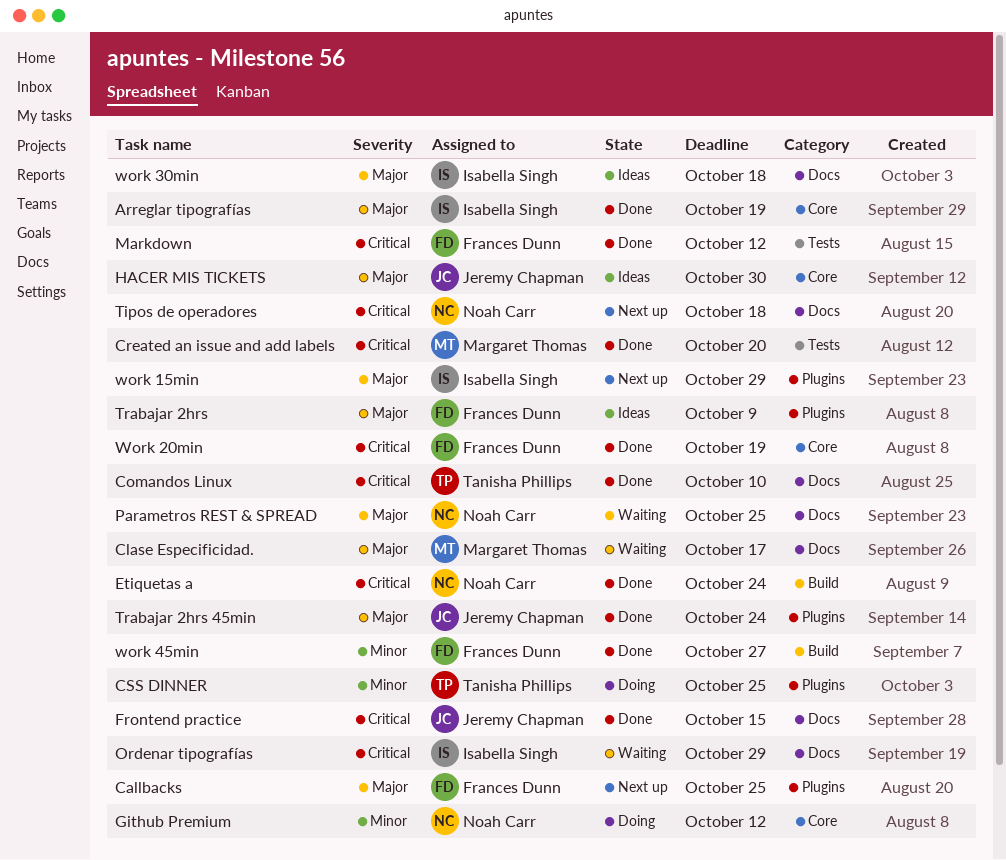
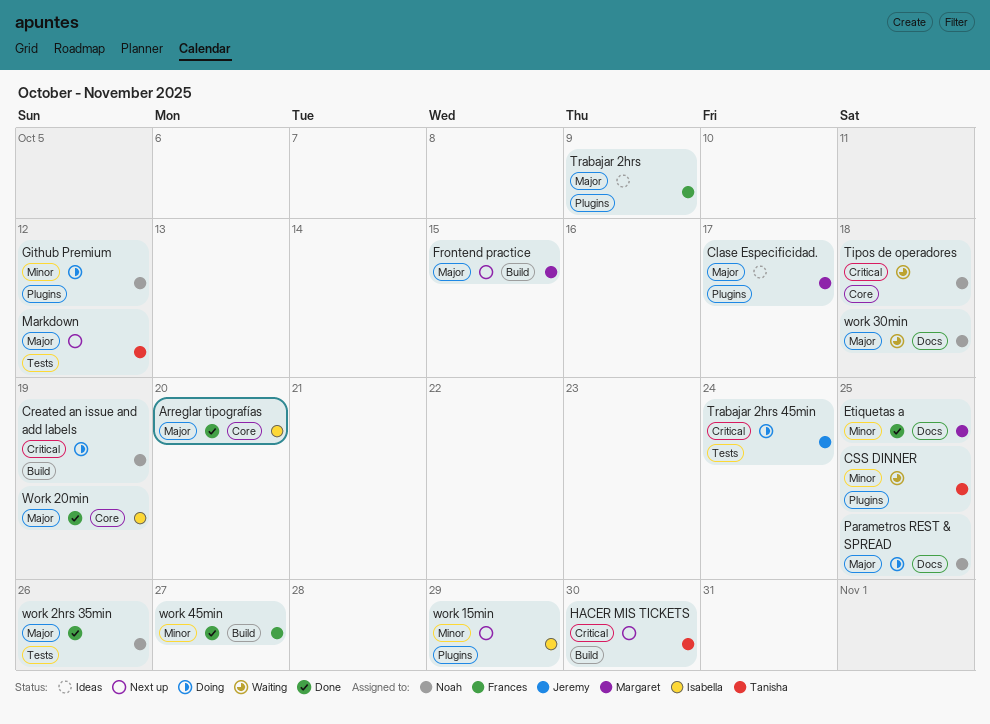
Arreglar tipografías, due: Oct 19 -> Oct 20
Callbacks: present -> none
Clase Especificidad., status: Waiting -> Ideas
Clase Especificidad., label: Docs -> Plugins
Comandos Linux: present -> none
Created an issue and add labels, status: Done -> Doing
Created an issue and add labels, owner: Margaret Thomas -> Noah Carr
Created an issue and add labels, label: Tests -> Build
Created an issue and add labels, due: Oct 20 -> Oct 19
CSS DINNER, status: Doing -> Waiting
Etiquetas a, owner: Noah Carr -> Margaret Thomas
Etiquetas a, priority: Critical -> Minor
Etiquetas a, label: Build -> Docs
Etiquetas a, due: Oct 24 -> Oct 25
Frontend practice, status: Done -> Next up
Frontend practice, owner: Jeremy Chapman -> Margaret Thomas
Frontend practice, priority: Critical -> Major
Frontend practice, label: Docs -> Build
Github Premium, label: Core -> Plugins
HACER MIS TICKETS, status: Ideas -> Next up
HACER MIS TICKETS, owner: Jeremy Chapman -> Tanisha Phillips
HACER MIS TICKETS, priority: Major -> Critical
HACER MIS TICKETS, label: Core -> Build
Markdown, status: Done -> Next up
Markdown, owner: Frances Dunn -> Tanisha Phillips
Markdown, priority: Critical -> Major
Ordenar tipografías: present -> none
Parametros REST & SPREAD, status: Waiting -> Doing
Tipos de operadores, status: Next up -> Waiting
Tipos de operadores, label: Docs -> Core
Trabajar 2hrs 45min, status: Done -> Doing
Trabajar 2hrs 45min, priority: Major -> Critical
Trabajar 2hrs 45min, label: Plugins -> Tests
work 15min, priority: Major -> Minor
Work 20min, owner: Frances Dunn -> Isabella Singh
Work 20min, priority: Critical -> Major
work 2hrs 35min: none -> present
work 30min, status: Ideas -> Waiting
work 30min, owner: Isabella Singh -> Noah Carr

